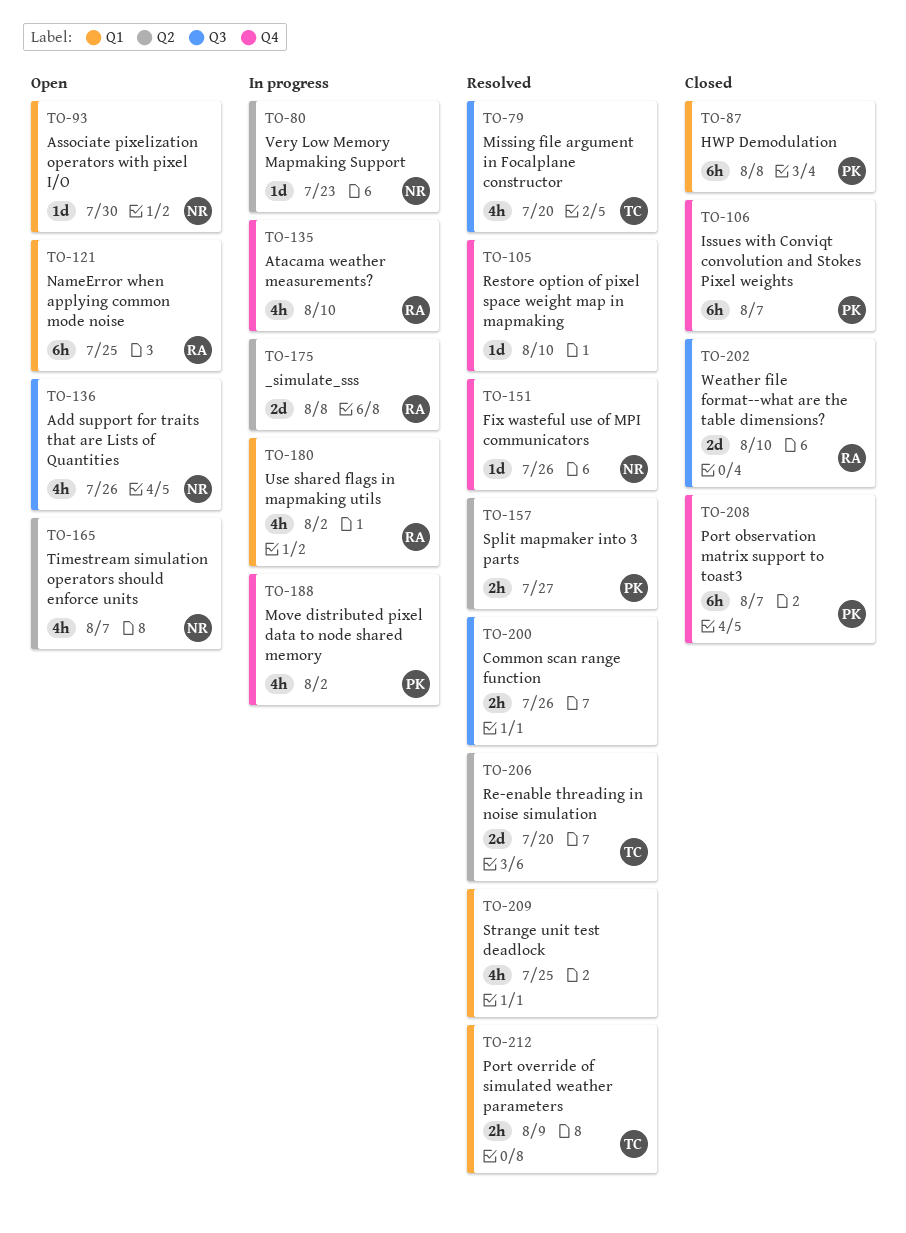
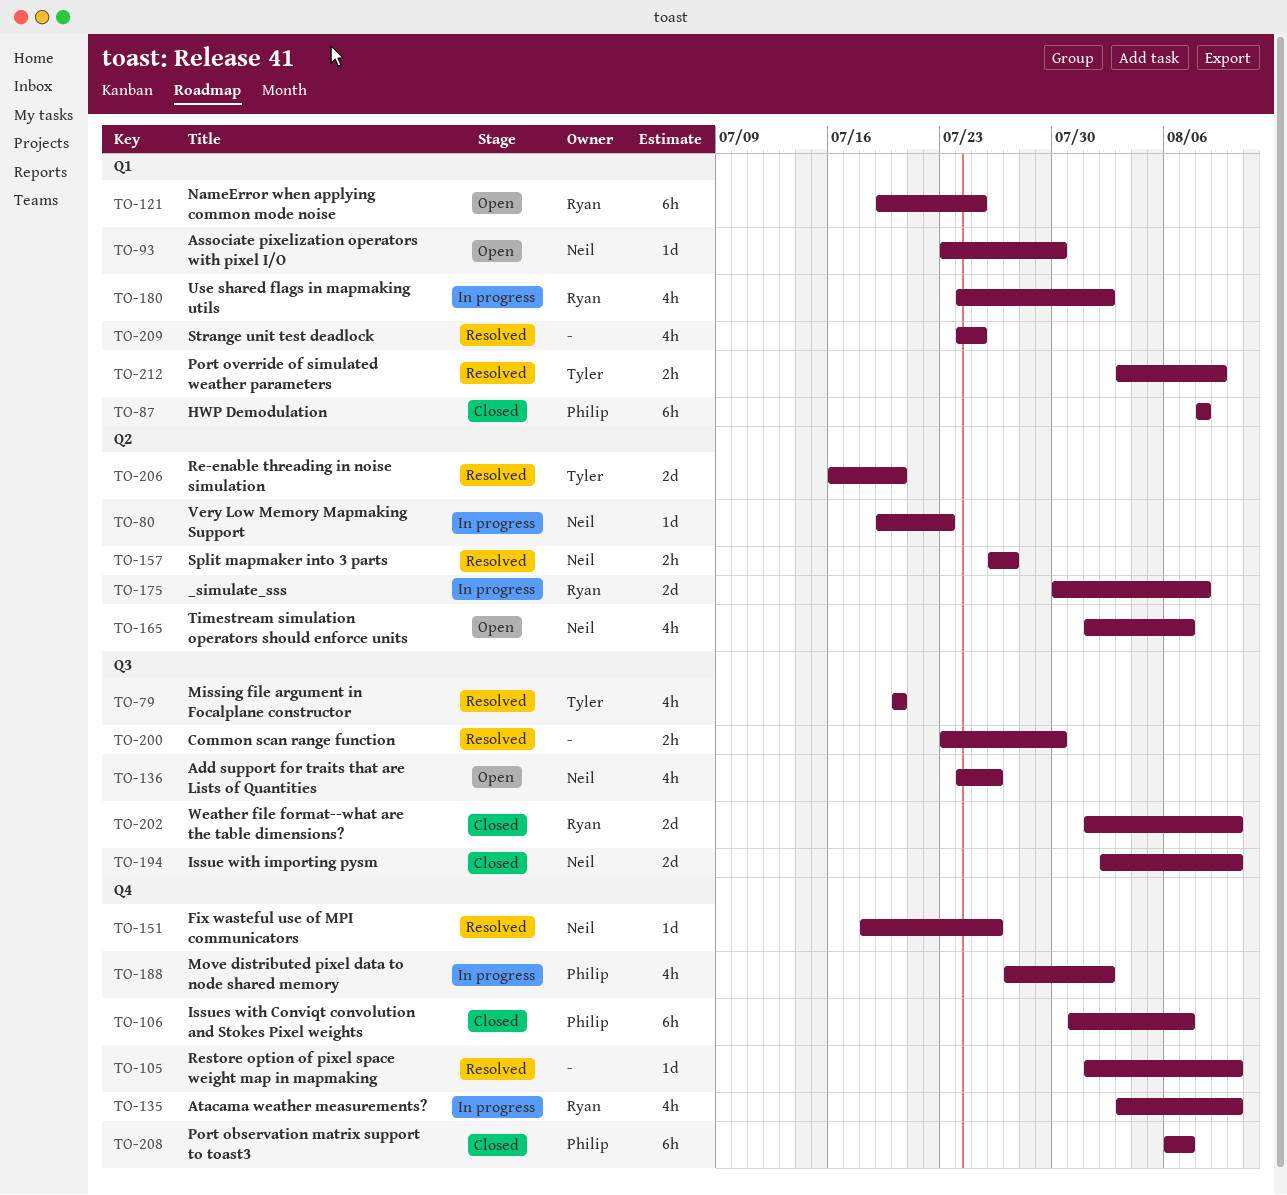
TO-157, owner: Philip -> Neil
TO-194: none -> present
TO-200, due: Jul 26 -> Jul 30

